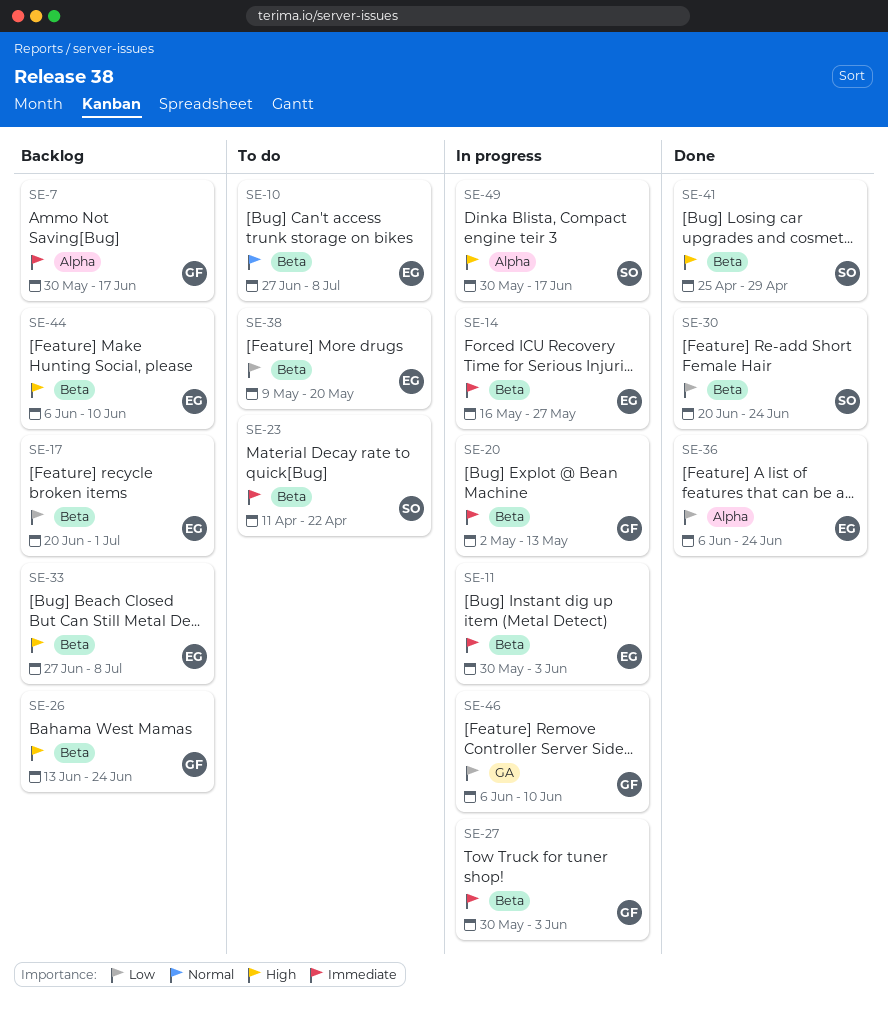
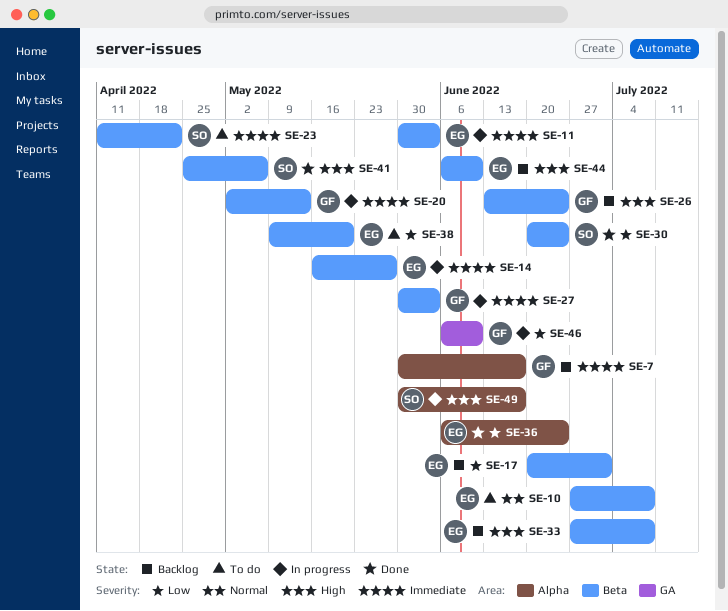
SE-41, due: Apr 29 -> May 6

